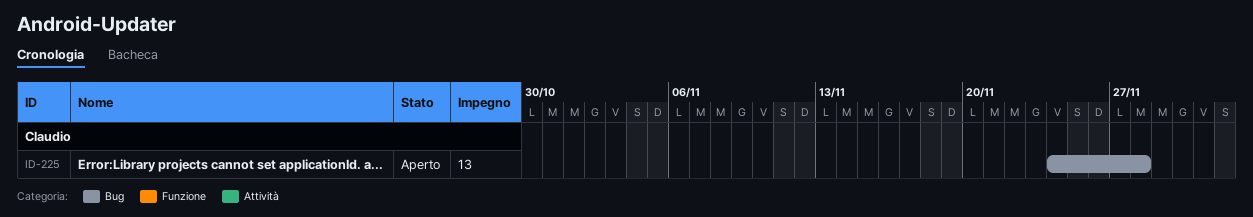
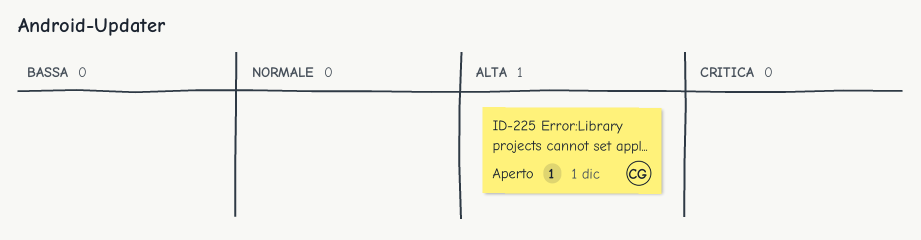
ID-225, estimate: 13 -> 1
ID-225, due: Nov 28 -> Dec 1

